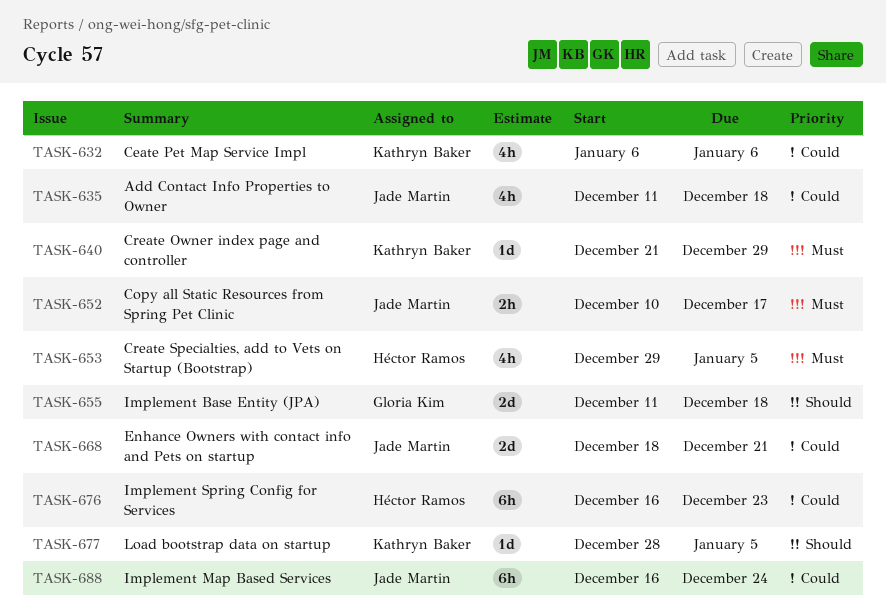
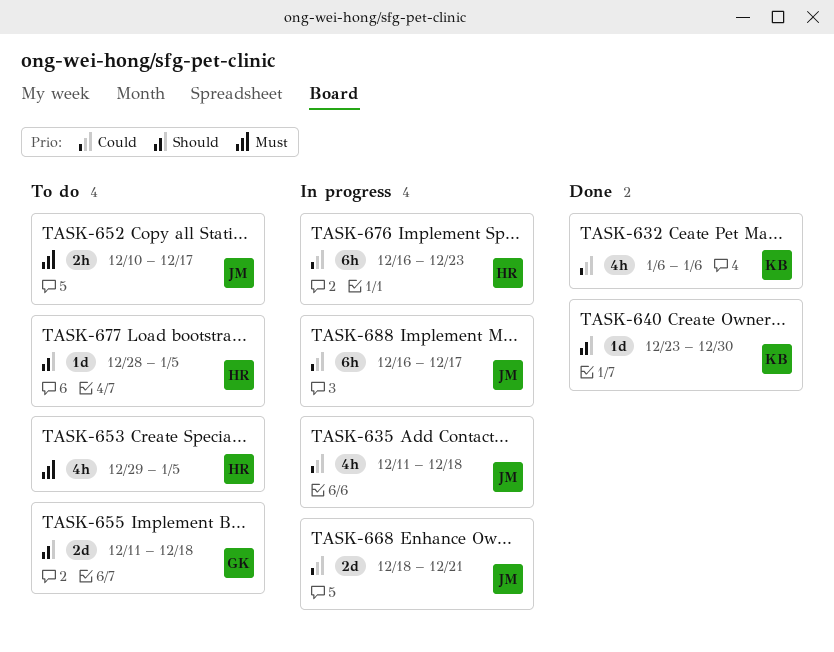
TASK-640, priority: Must -> Should
TASK-640, start: Dec 21 -> Dec 23
TASK-640, due: Dec 29 -> Dec 30
TASK-677, owner: Kathryn Baker -> Héctor Ramos
TASK-688, due: Dec 24 -> Dec 17

